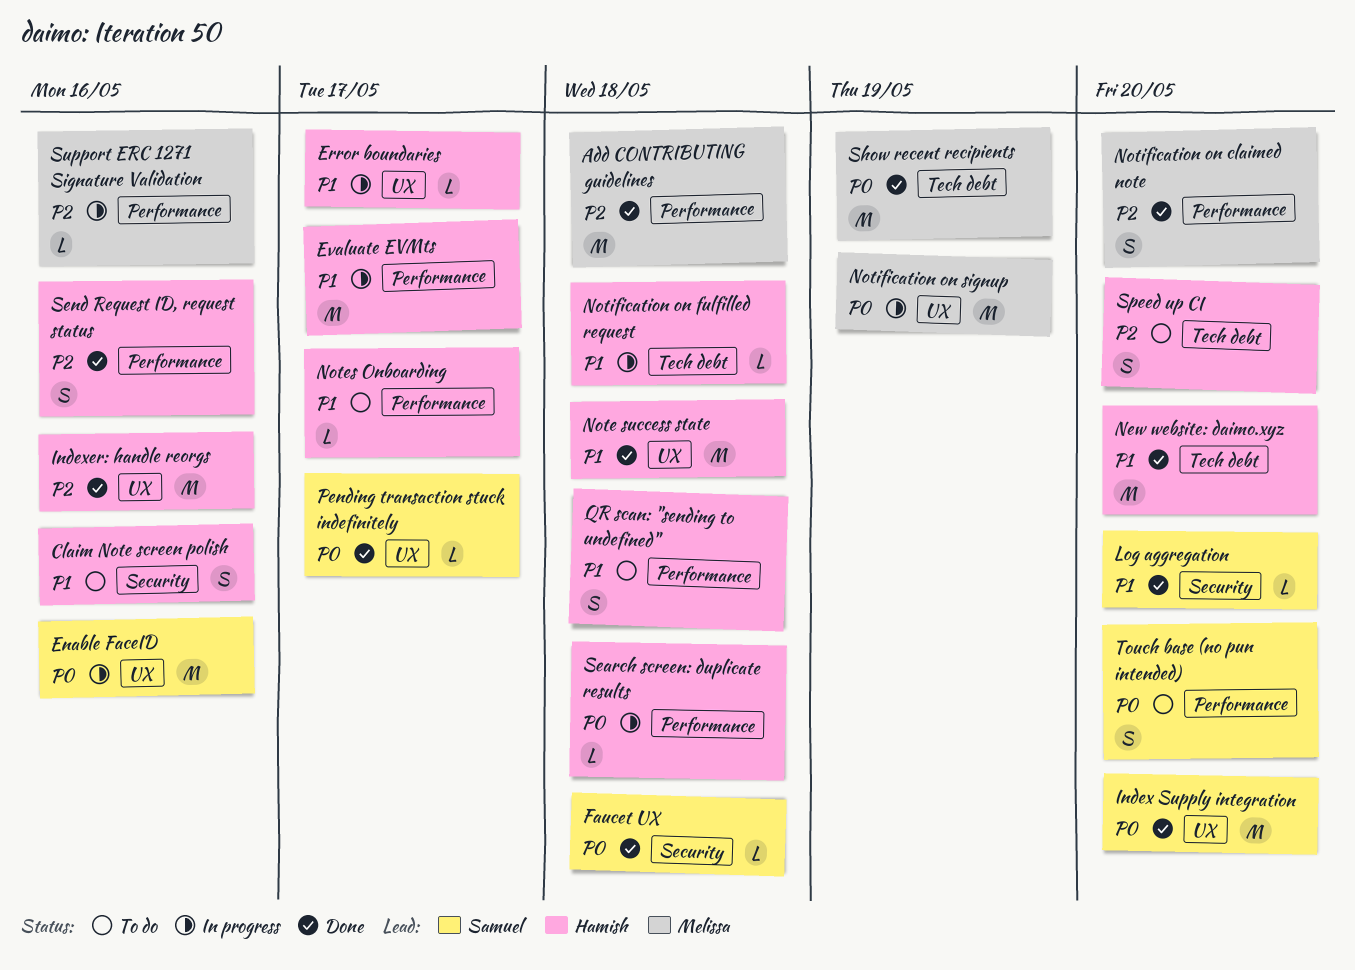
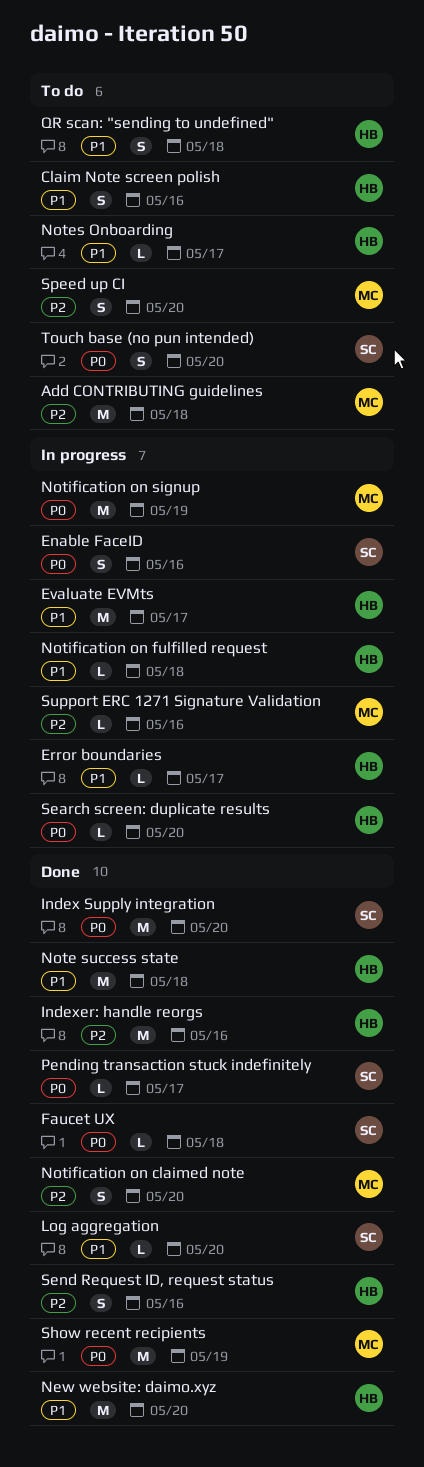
Add CONTRIBUTING guidelines, status: Done -> To do
Enable FaceID, estimate: M -> S
Search screen: duplicate results, due: May 18 -> May 20
Speed up CI, owner: Hamish -> Melissa

